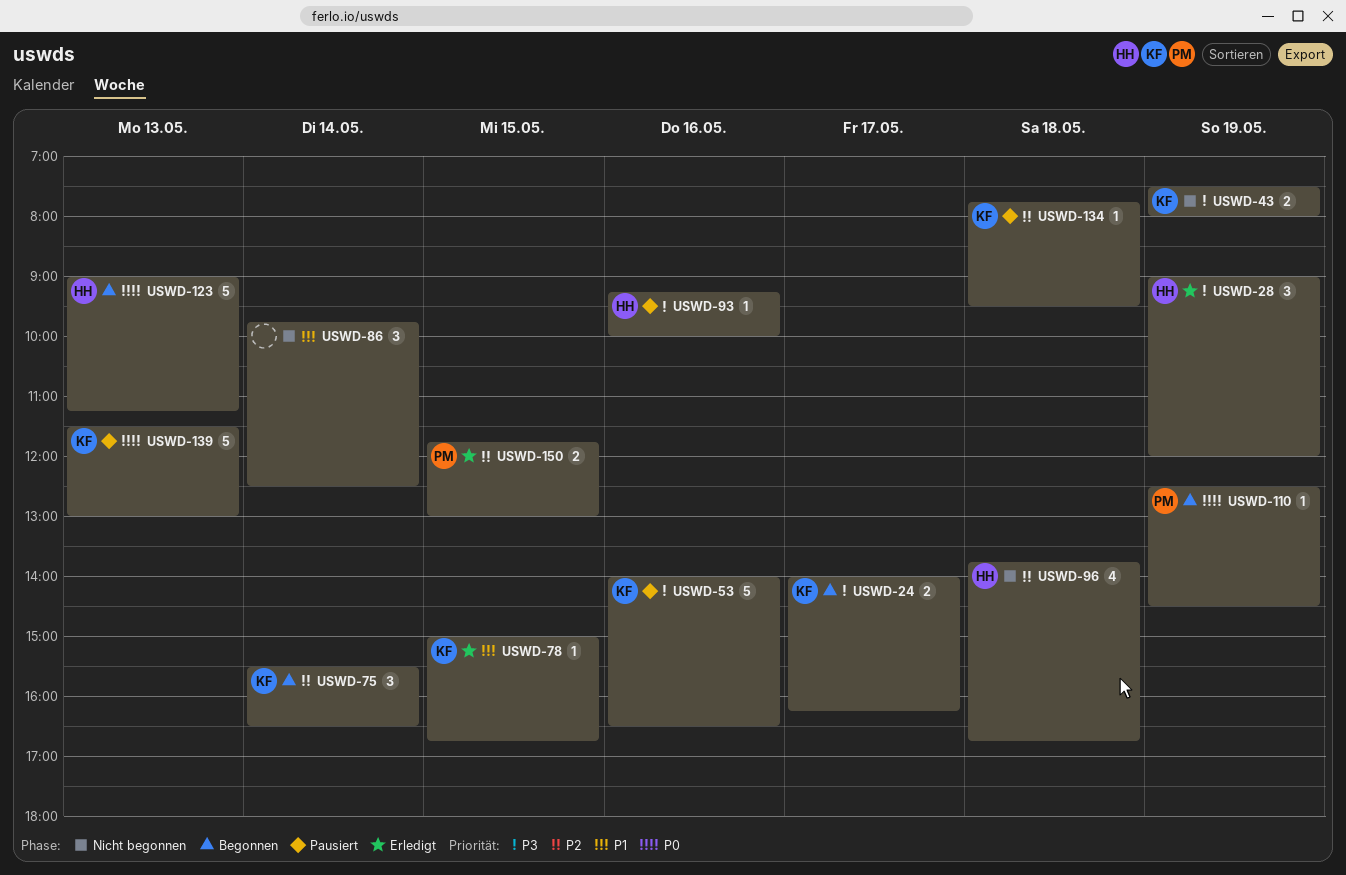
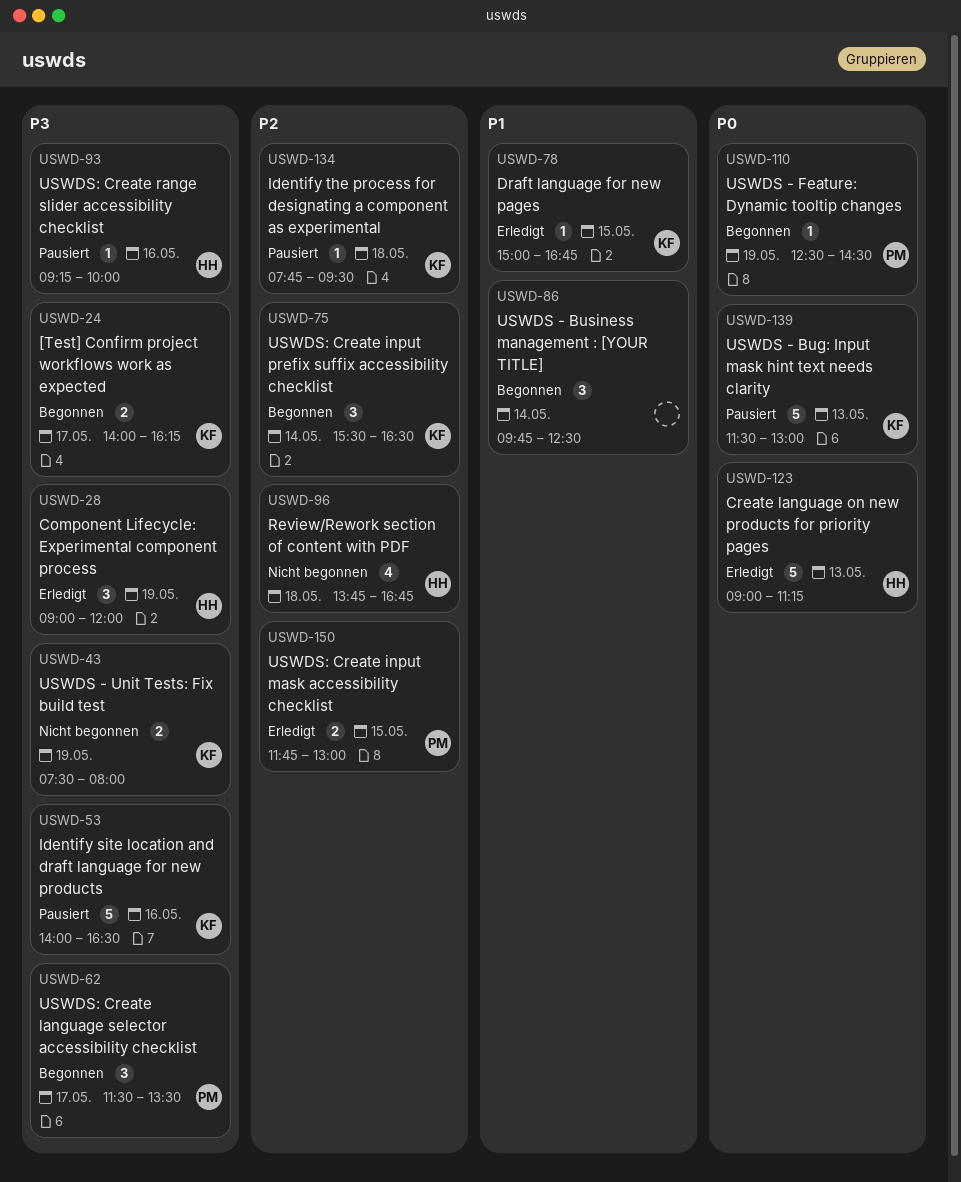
USWD-62: none -> present
USWD-86, status: Nicht begonnen -> Begonnen
USWD-123, status: Begonnen -> Erledigt

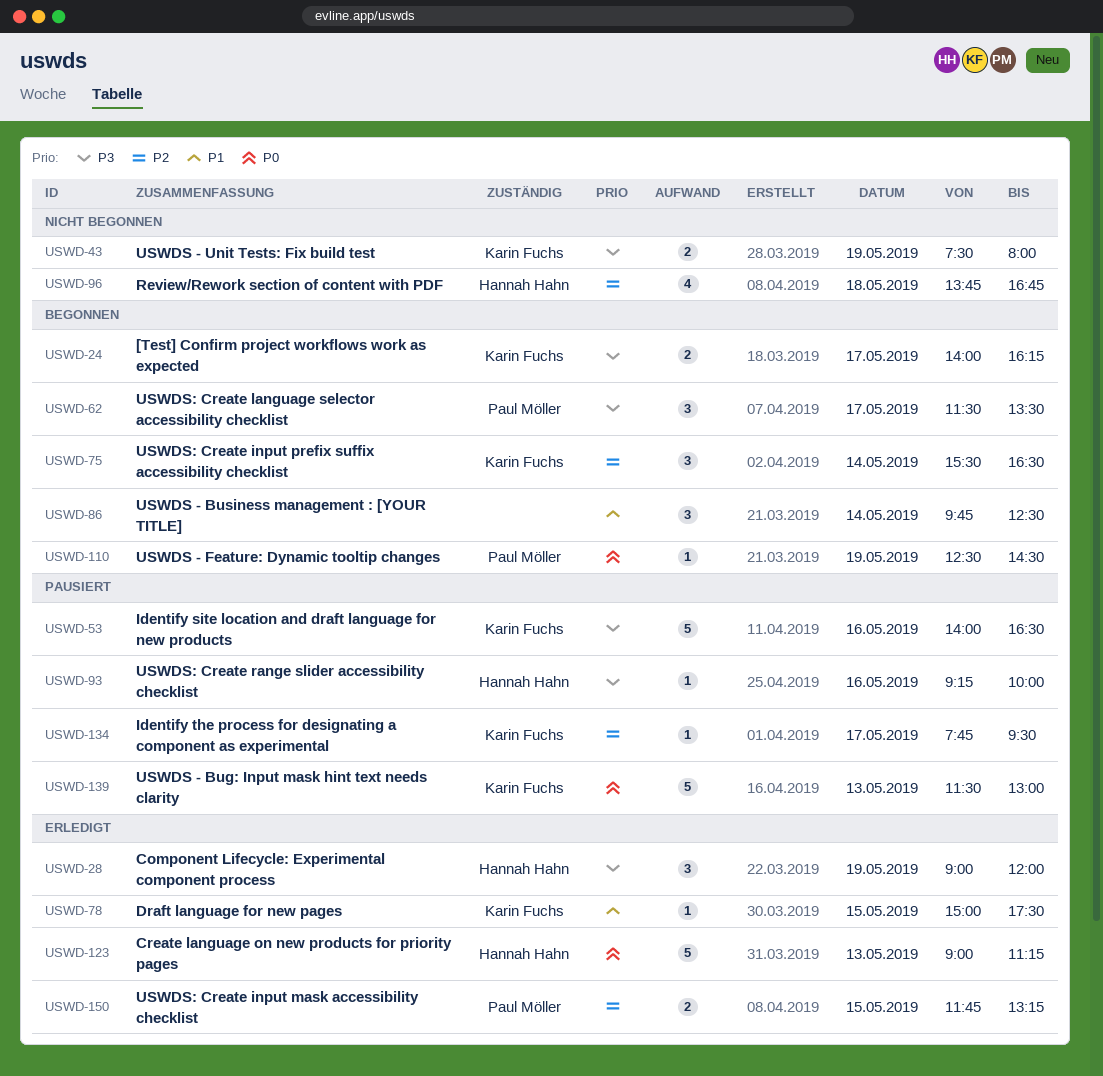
USWD-78, ends: 16:45 -> 17:30
USWD-134, day: May 18 -> May 17
USWD-150, ends: 13:00 -> 13:15

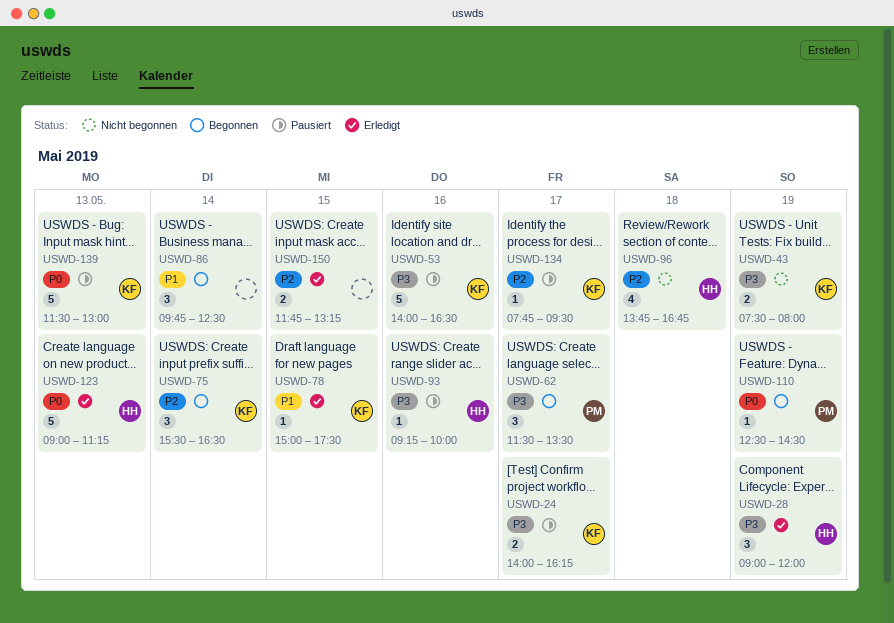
USWD-24, status: Begonnen -> Pausiert
USWD-150, owner: Paul Möller -> none

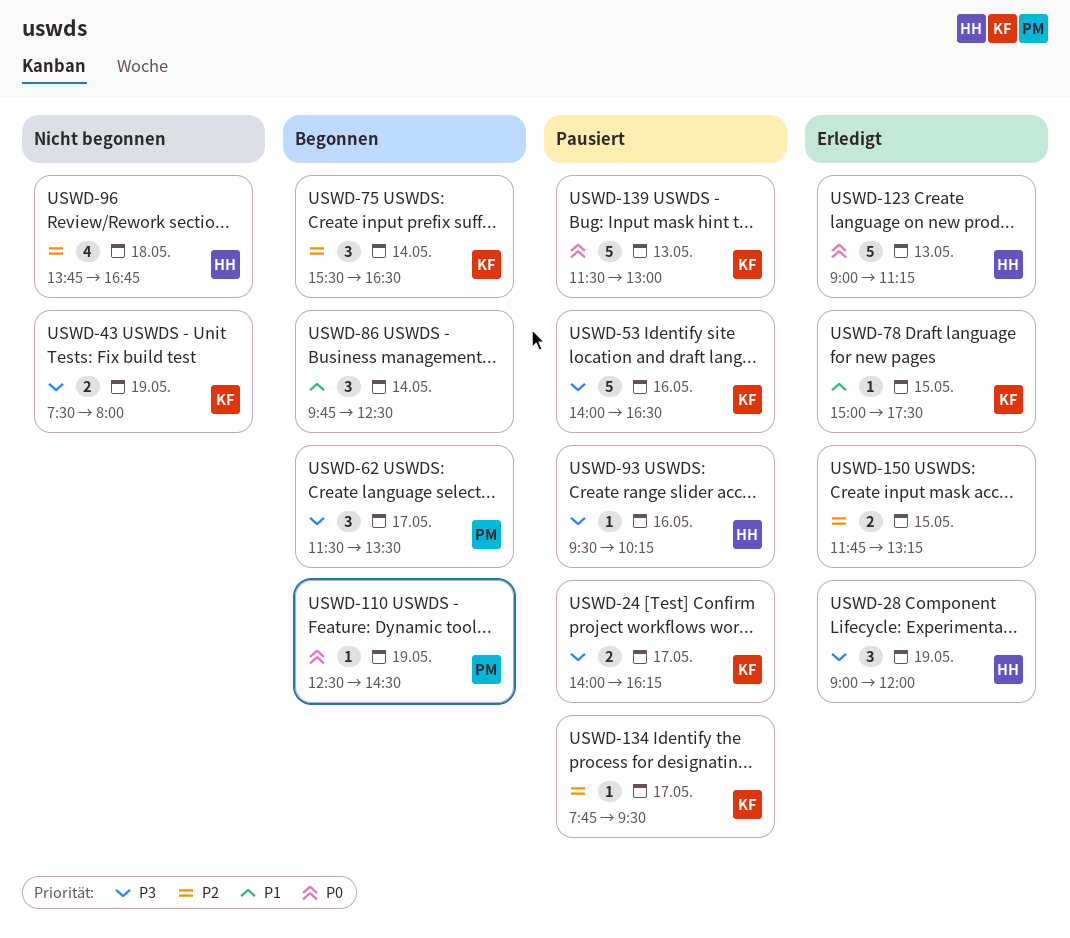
USWD-93, begins: 09:15 -> 09:30
USWD-93, ends: 10:00 -> 10:15

